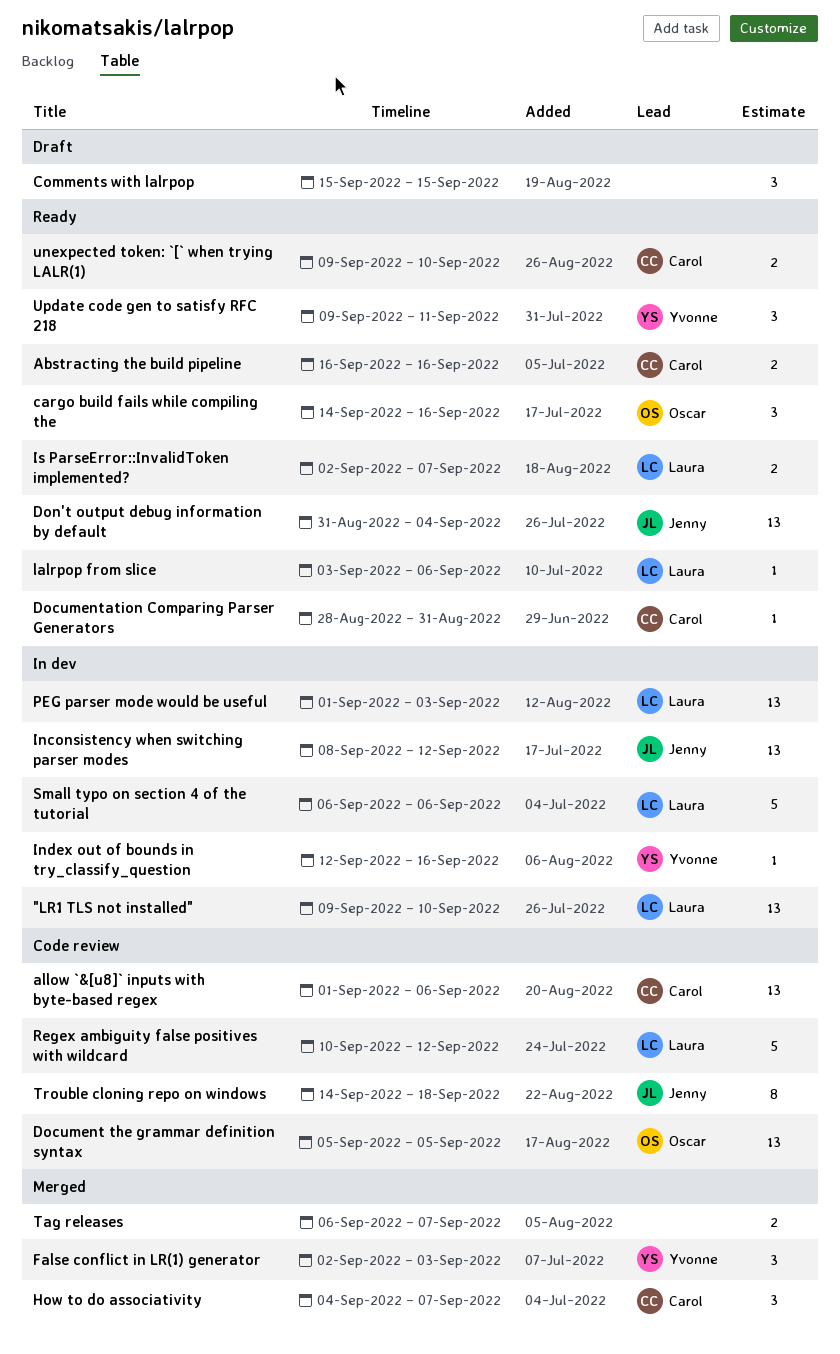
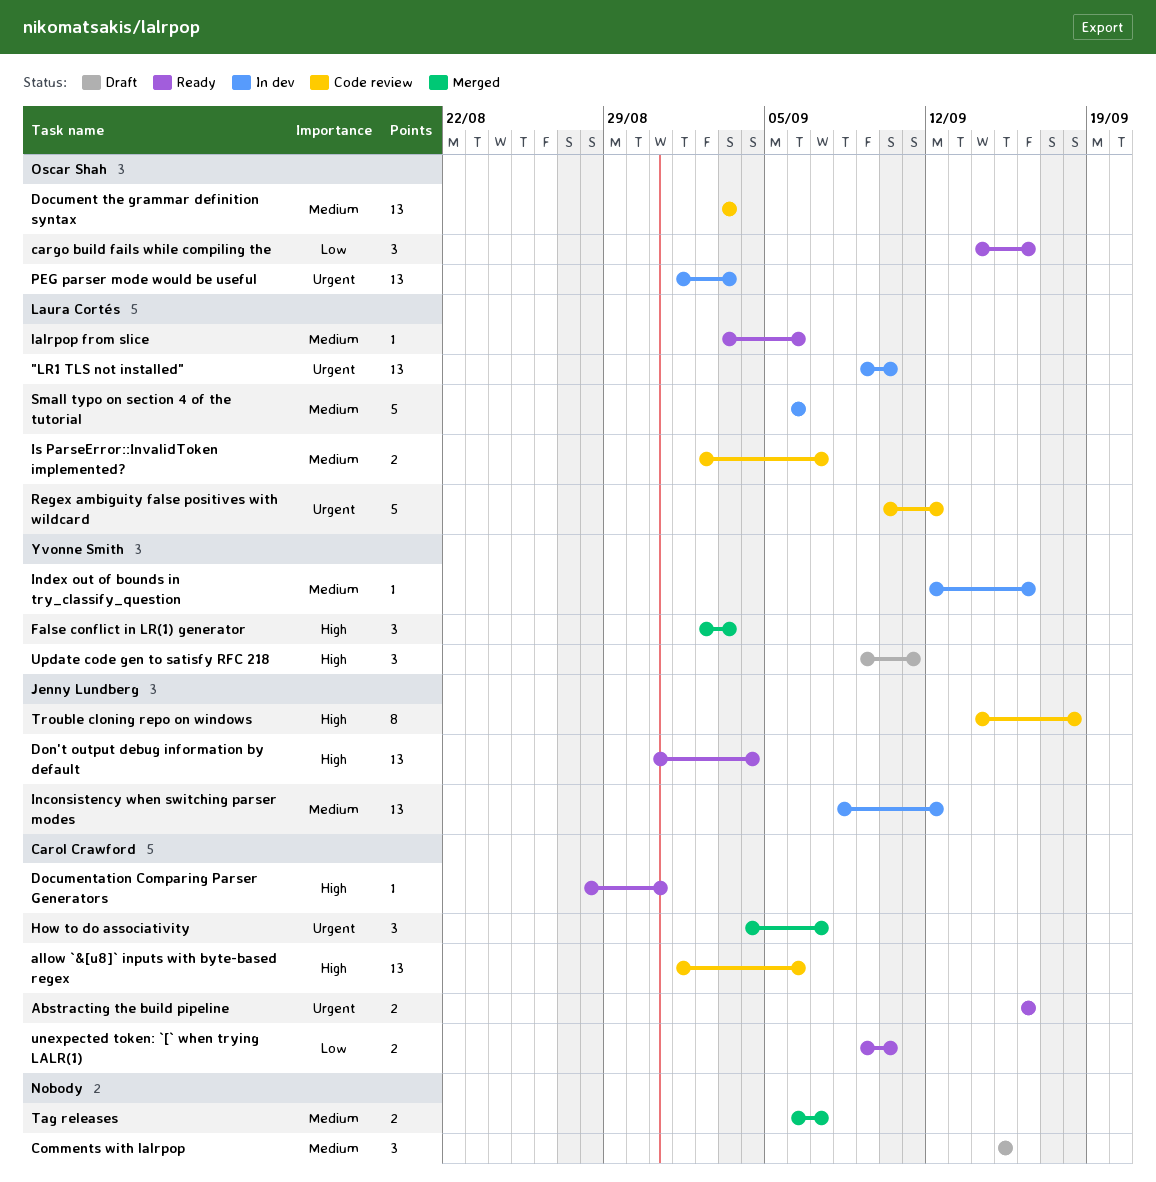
Document the grammar definition syntax, start: Sep 5 -> Sep 3
Document the grammar definition syntax, due: Sep 5 -> Sep 3
Is ParseError::InvalidToken implemented?, status: Ready -> Code review
PEG parser mode would be useful, owner: Laura Cortés -> Oscar Shah
Update code gen to satisfy RFC 218, status: Ready -> Draft

